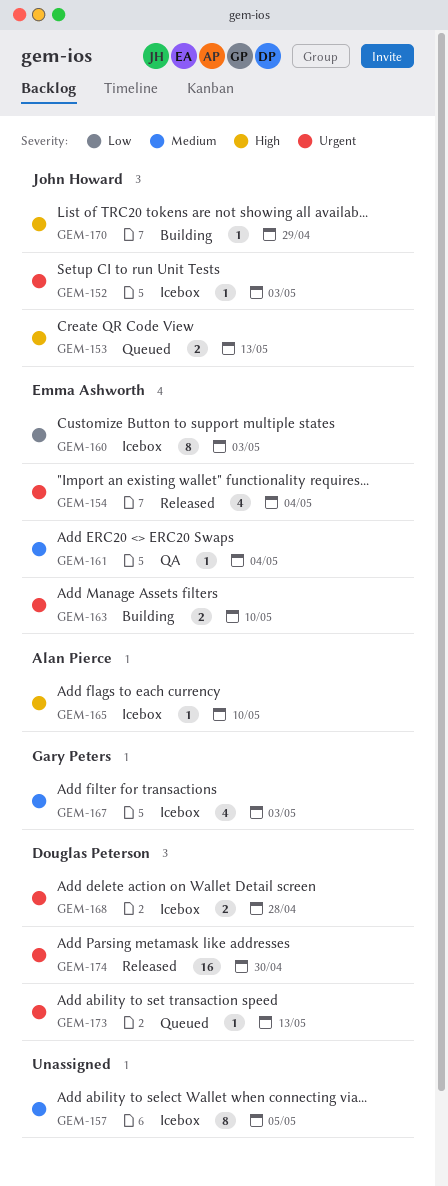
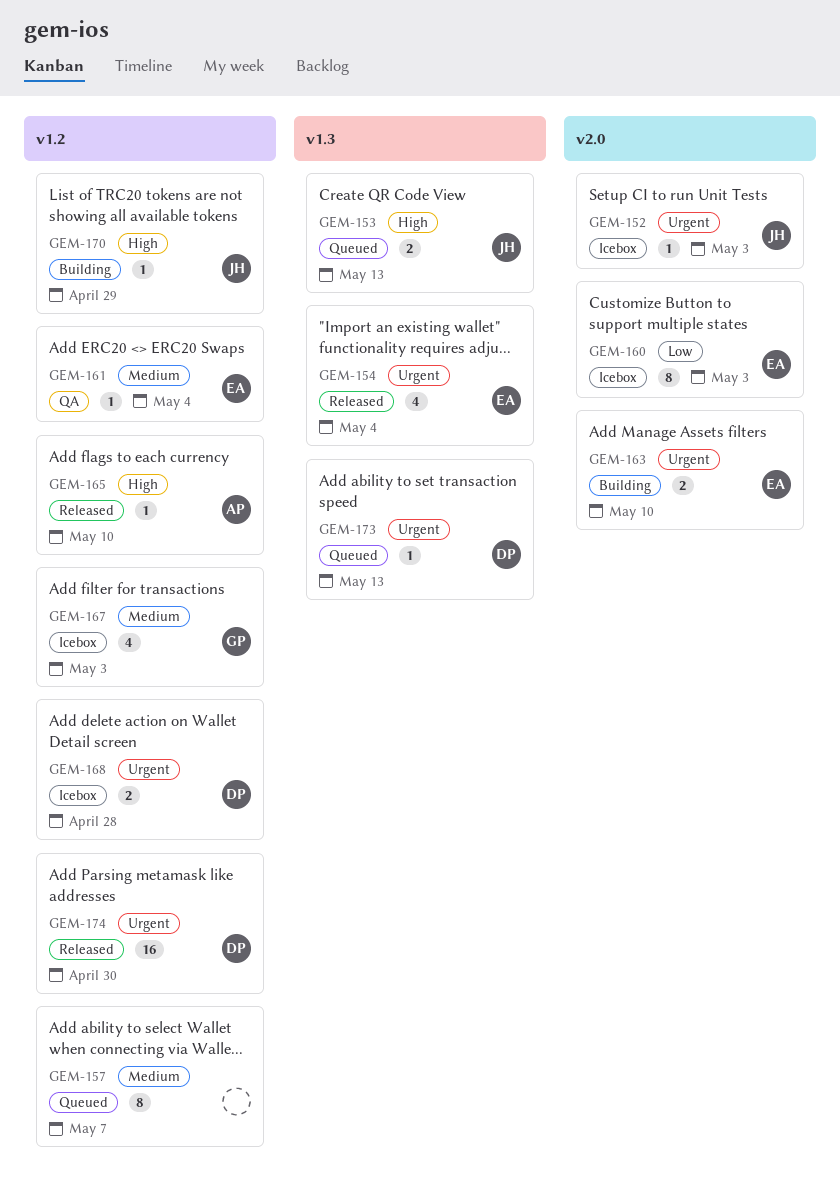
GEM-157, status: Icebox -> Queued
GEM-157, due: May 5 -> May 7
GEM-165, status: Icebox -> Released

